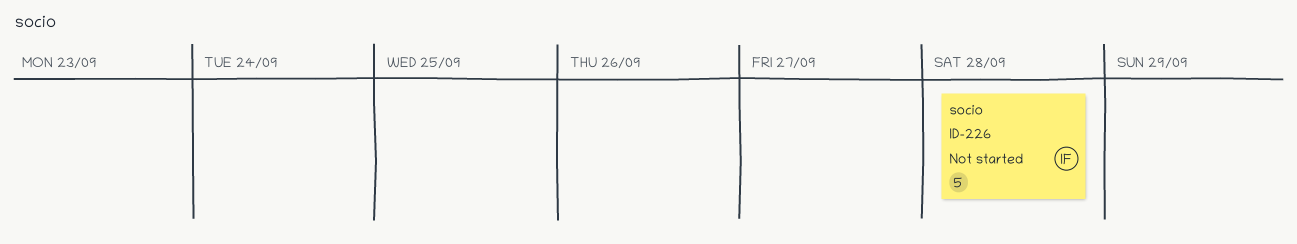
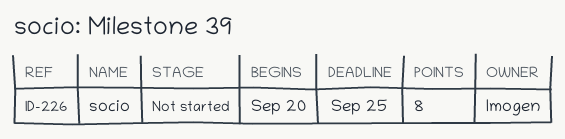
ID-226, estimate: 5 -> 8
ID-226, due: Sep 28 -> Sep 25

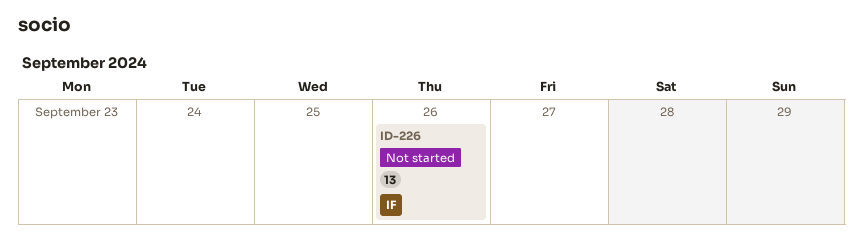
ID-226, estimate: 8 -> 13
ID-226, due: Sep 25 -> Sep 26

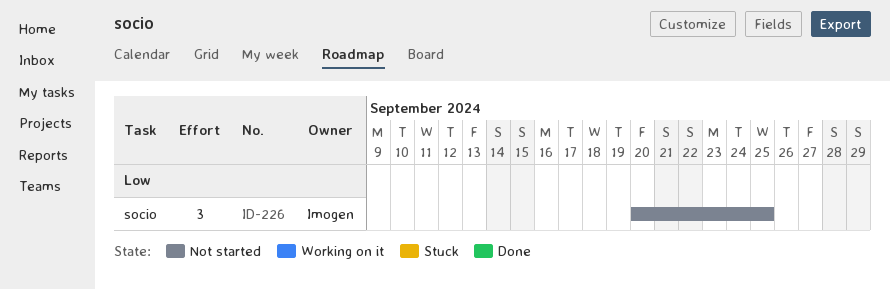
ID-226, estimate: 13 -> 3
ID-226, due: Sep 26 -> Sep 25

